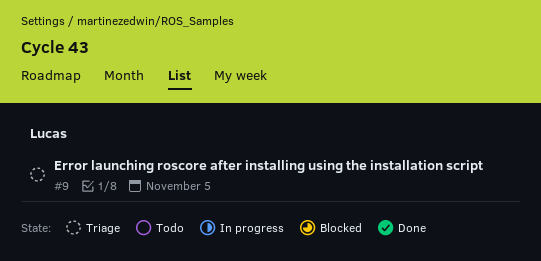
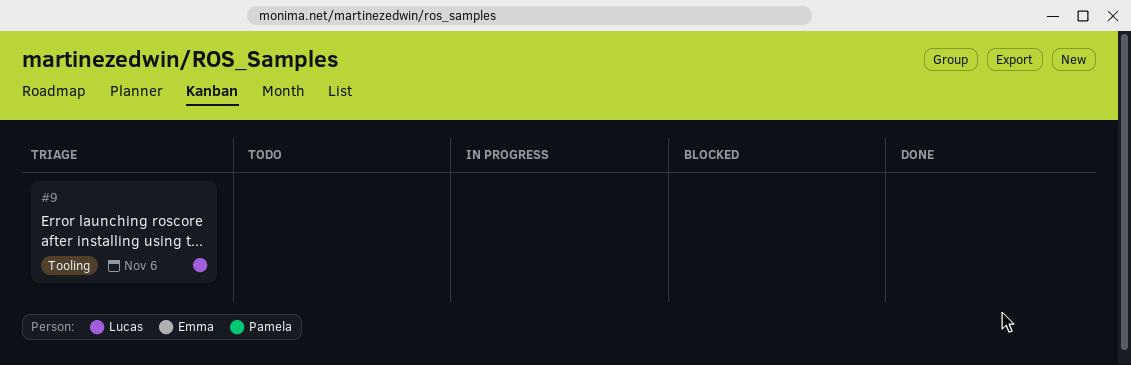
#9, due: Nov 5 -> Nov 6

